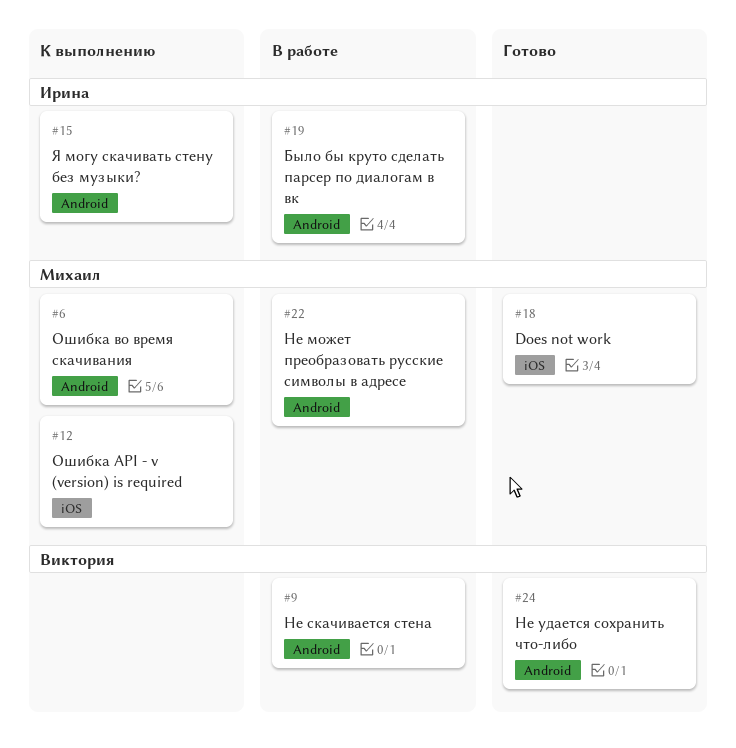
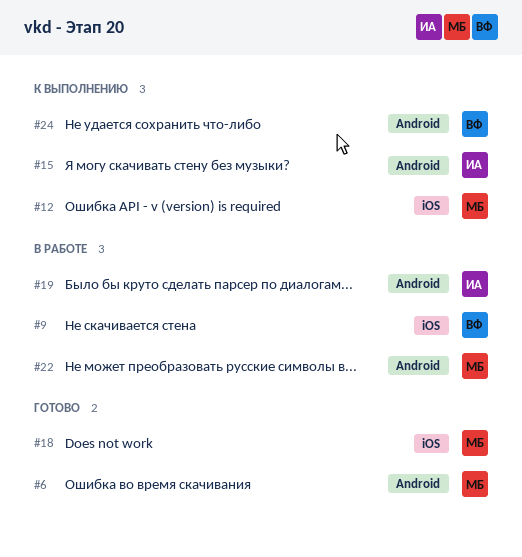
#6, status: К выполнению -> Готово
#9, label: Android -> iOS
#24, status: Готово -> К выполнению

